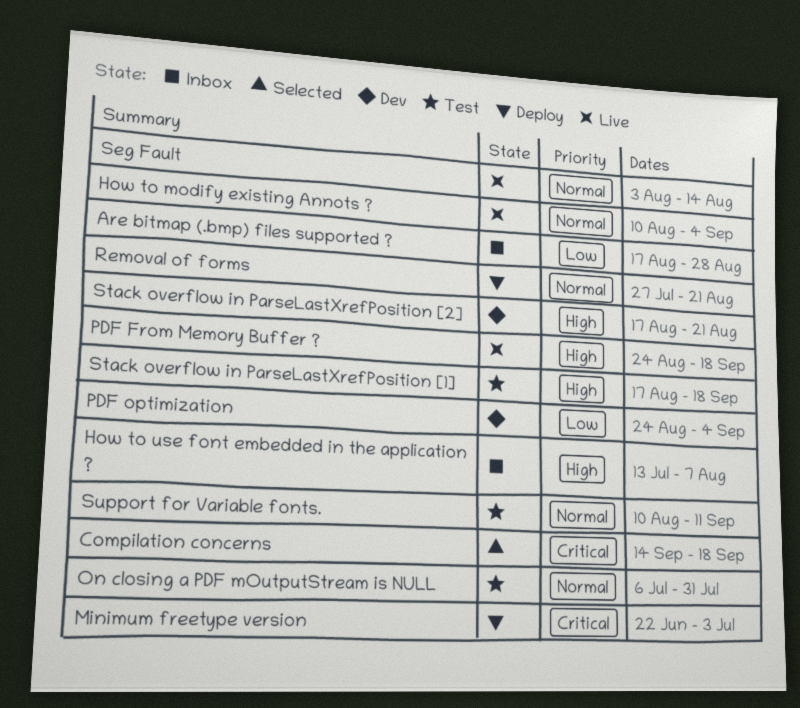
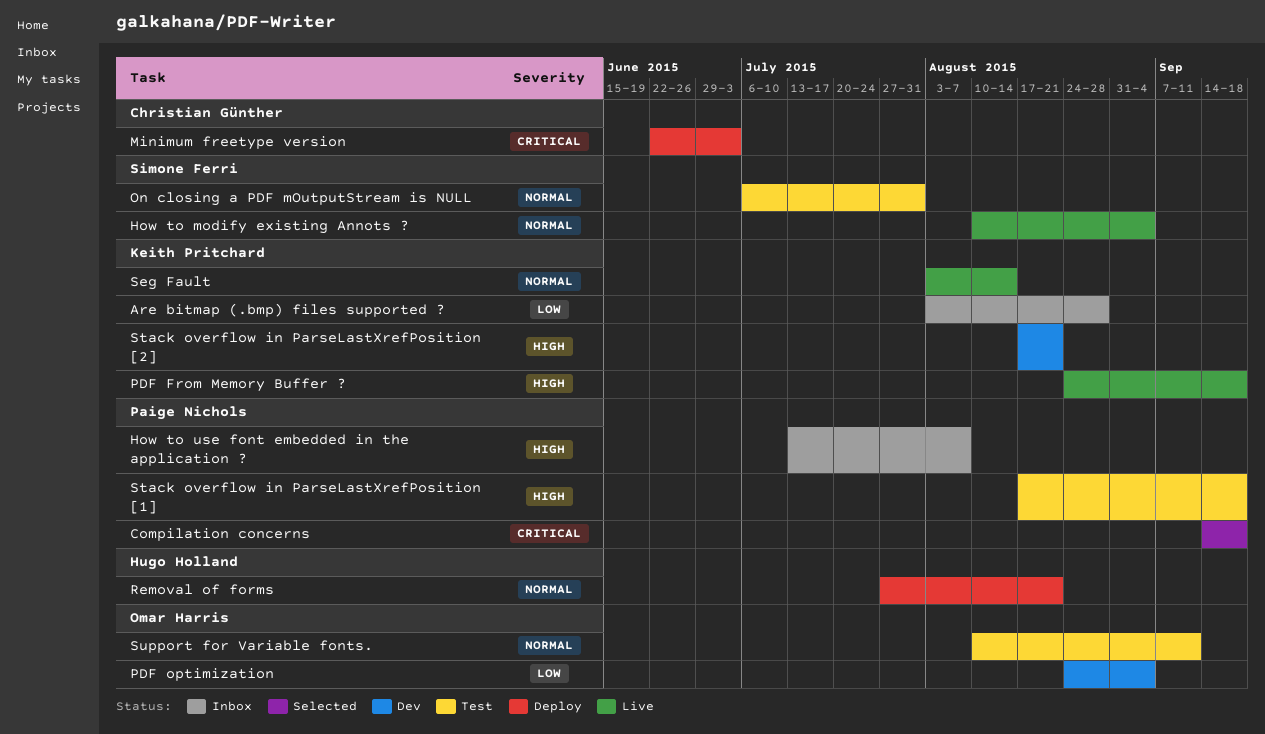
Are bitmap (.bmp) files supported ?, start: Aug 17 -> Aug 3

